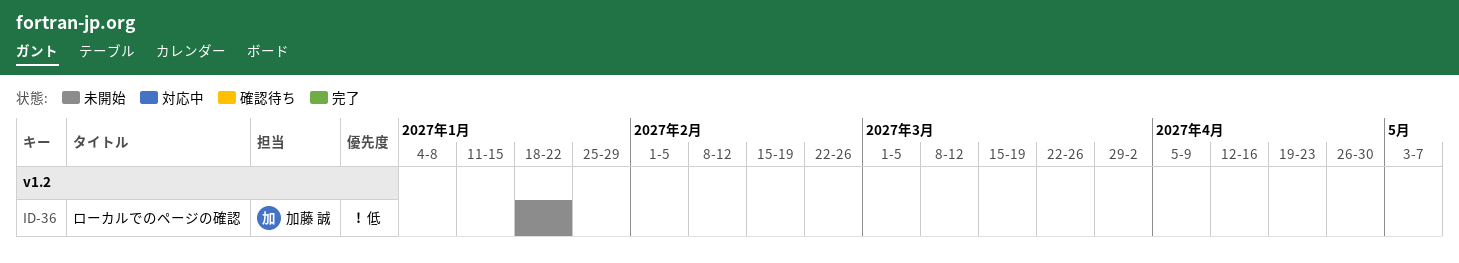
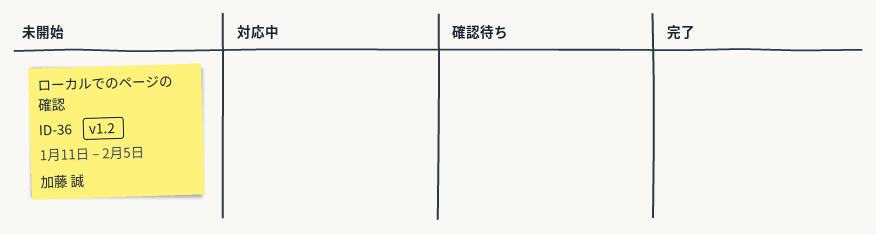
ID-36, start: Jan 18 -> Jan 11
ID-36, due: Jan 22 -> Feb 5

